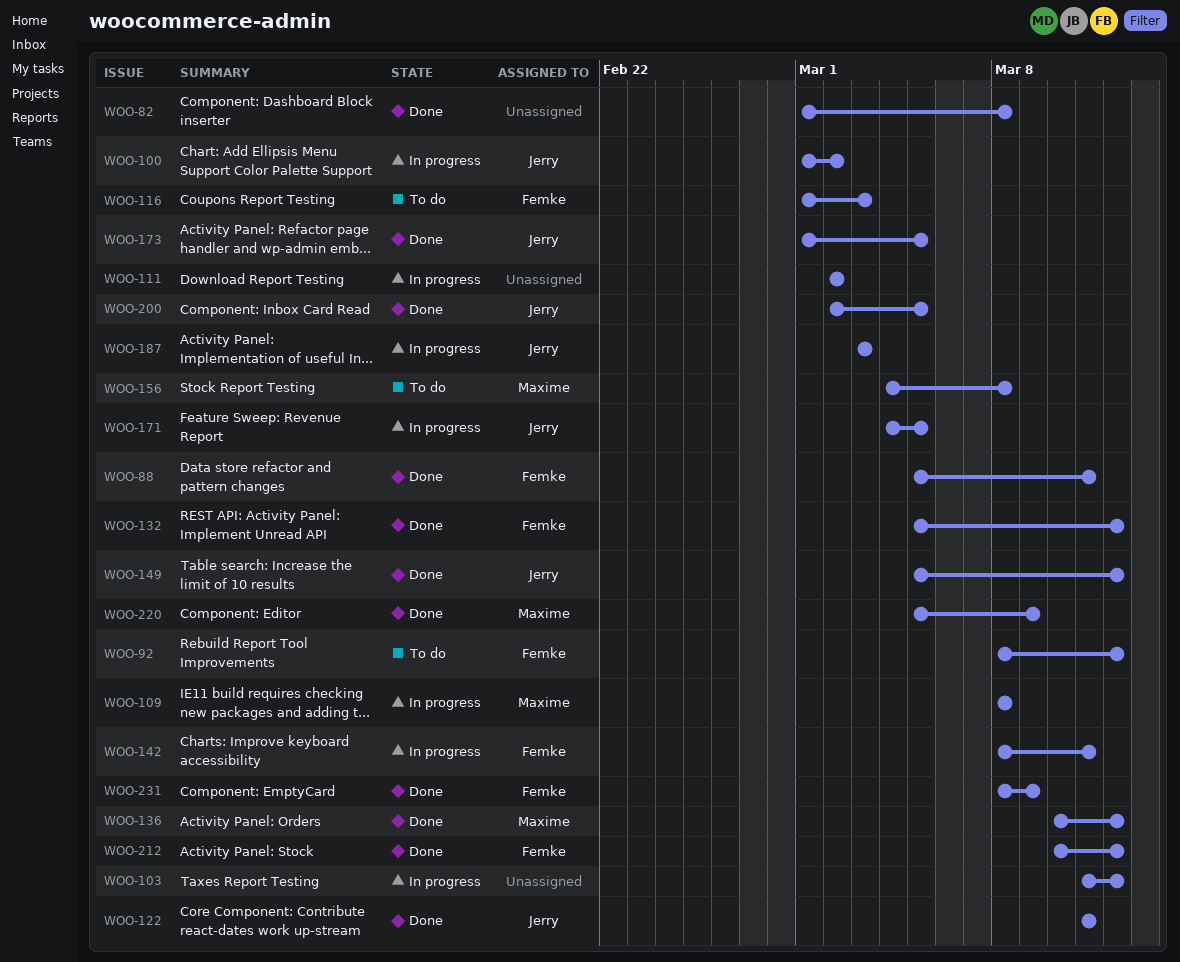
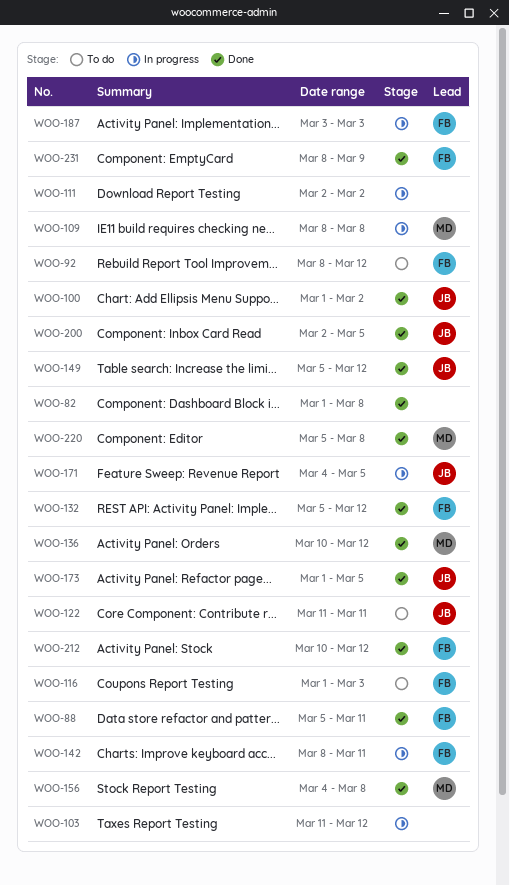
WOO-100, status: In progress -> Done
WOO-122, status: Done -> To do
WOO-156, status: To do -> Done
WOO-187, owner: Jerry -> Femke
WOO-220, due: Mar 9 -> Mar 8

